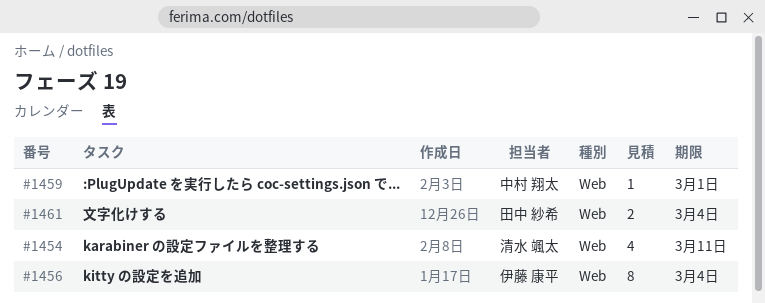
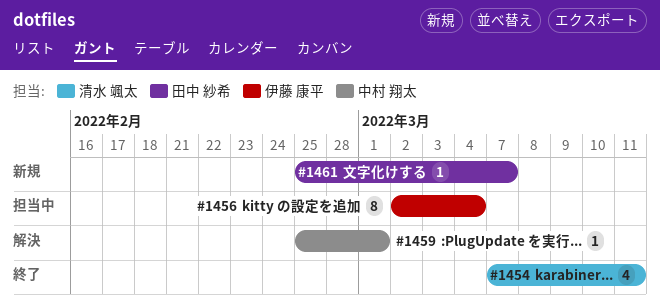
#1461, estimate: 2 -> 1
#1461, due: Mar 4 -> Mar 7

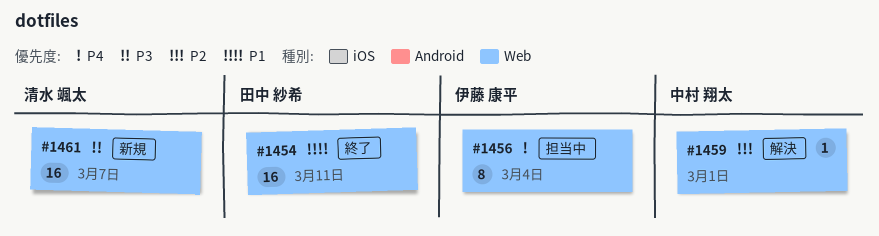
#1454, owner: 清水 颯太 -> 田中 紗希
#1454, estimate: 4 -> 16
#1461, owner: 田中 紗希 -> 清水 颯太
#1461, estimate: 1 -> 16

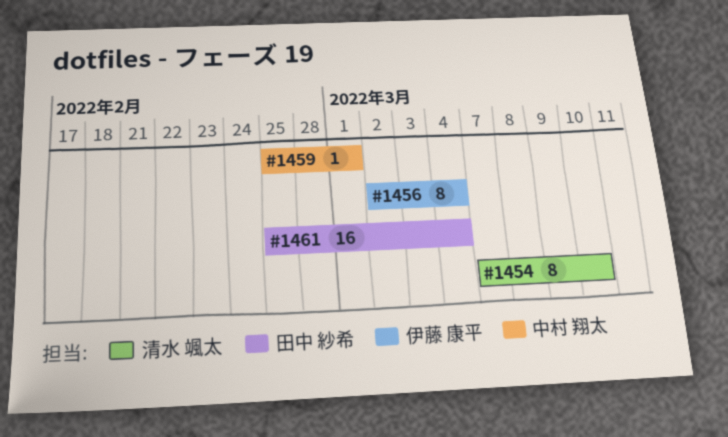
#1454, owner: 田中 紗希 -> 清水 颯太
#1454, estimate: 16 -> 8
#1454, due: Mar 11 -> Mar 10
#1461, owner: 清水 颯太 -> 田中 紗希
#1461, due: Mar 7 -> Mar 4

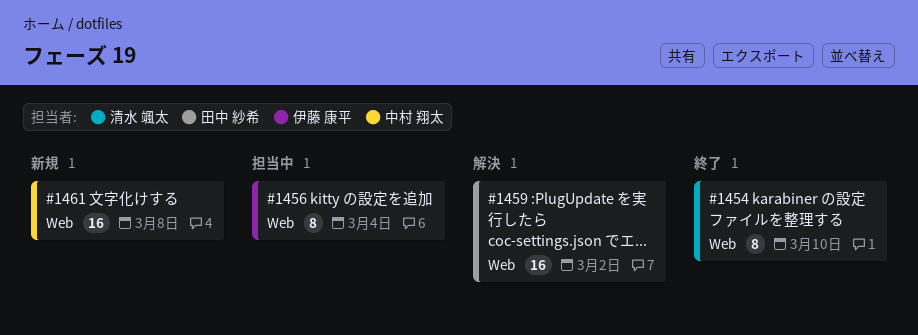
#1459, owner: 中村 翔太 -> 田中 紗希
#1459, estimate: 1 -> 16
#1459, due: Mar 1 -> Mar 2
#1461, owner: 田中 紗希 -> 中村 翔太
#1461, due: Mar 4 -> Mar 8

